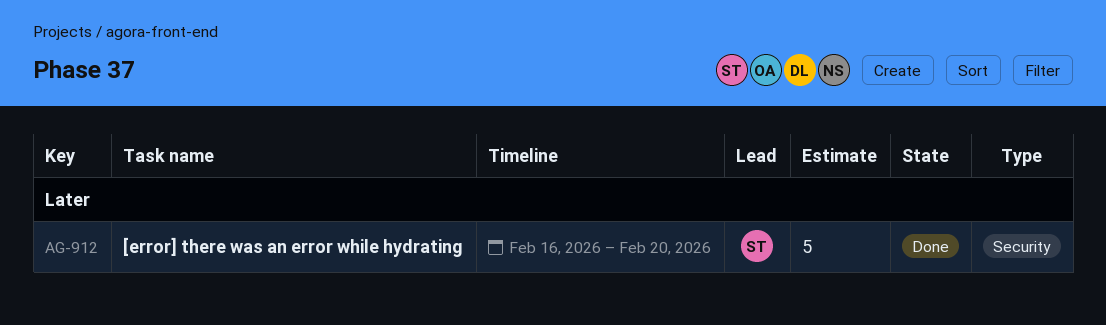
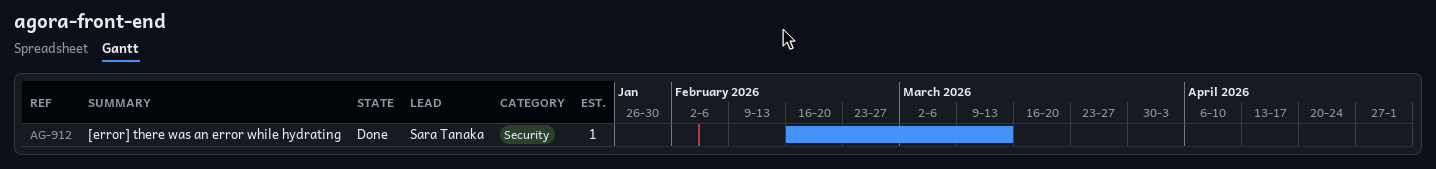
AG-912, estimate: 5 -> 1
AG-912, due: Feb 20 -> Mar 13

